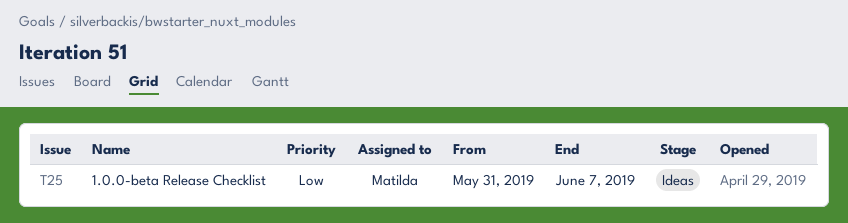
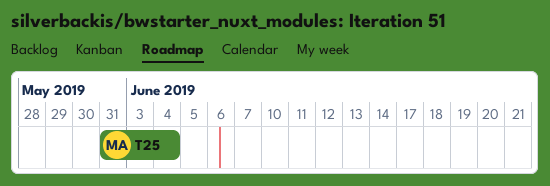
T25, due: Jun 7 -> Jun 4

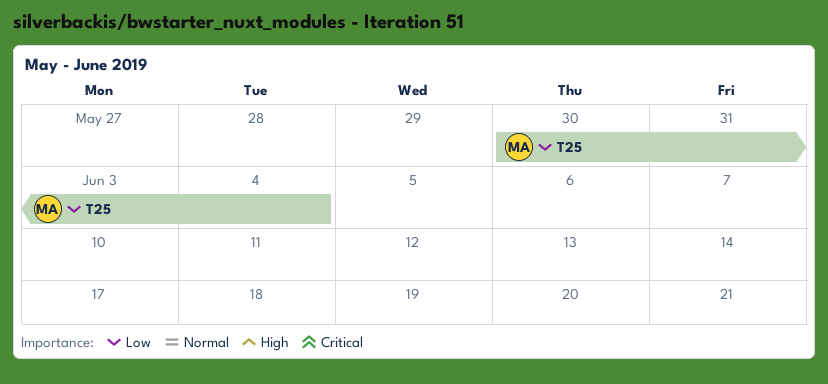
T25, start: May 31 -> May 30

